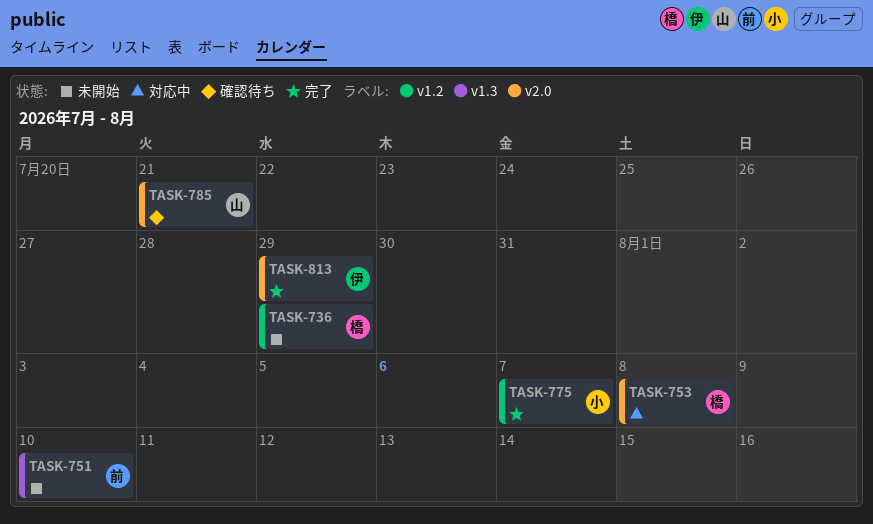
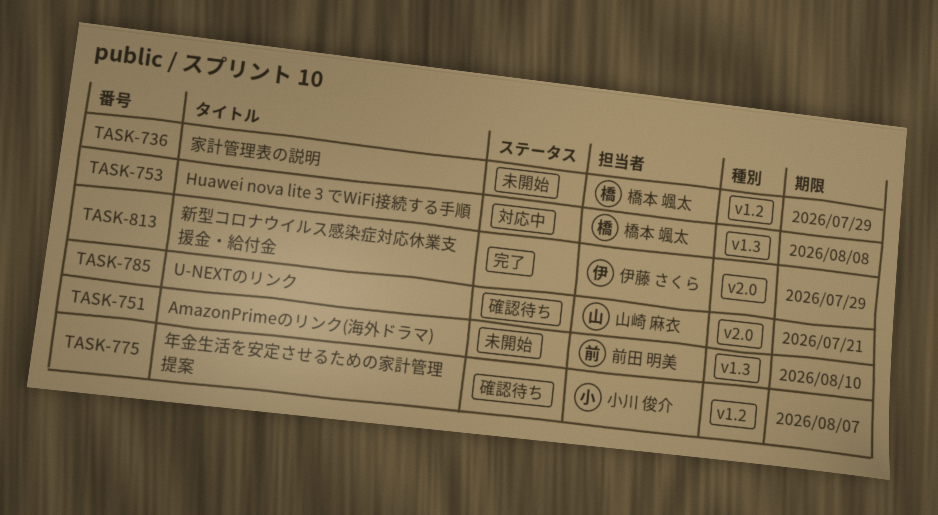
TASK-753, label: v2.0 -> v1.3
TASK-775, status: 完了 -> 確認待ち

